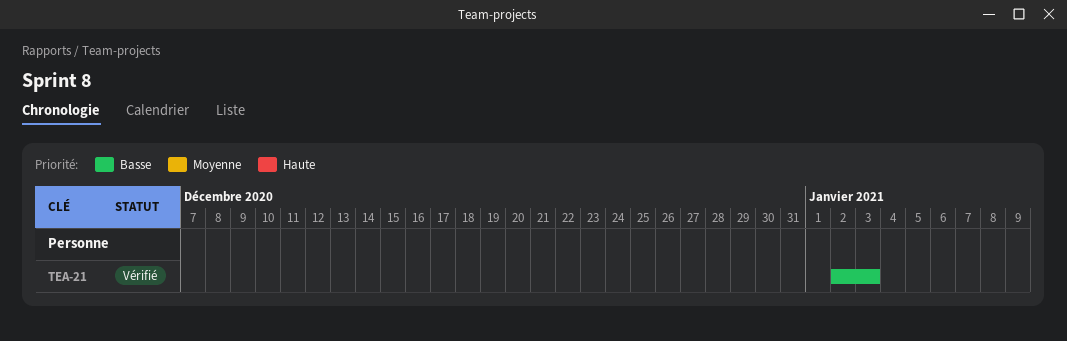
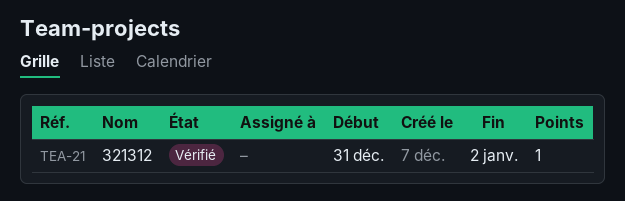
TEA-21, start: Jan 2 -> Dec 31
TEA-21, due: Jan 3 -> Jan 2

